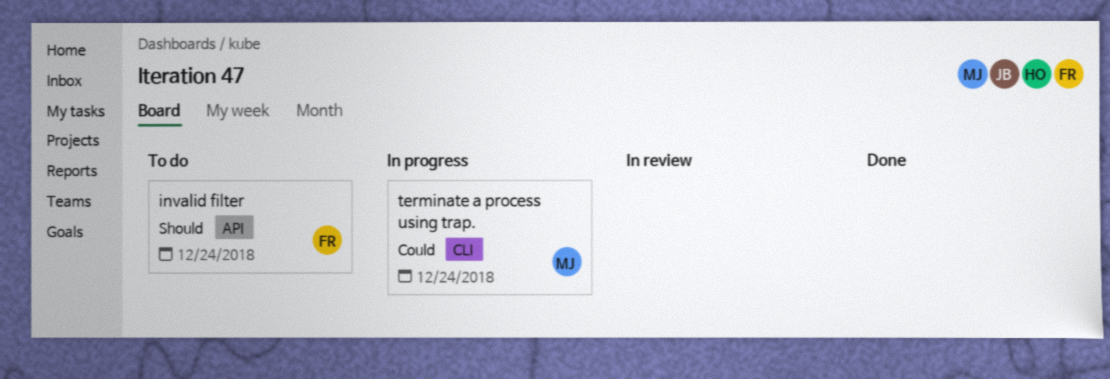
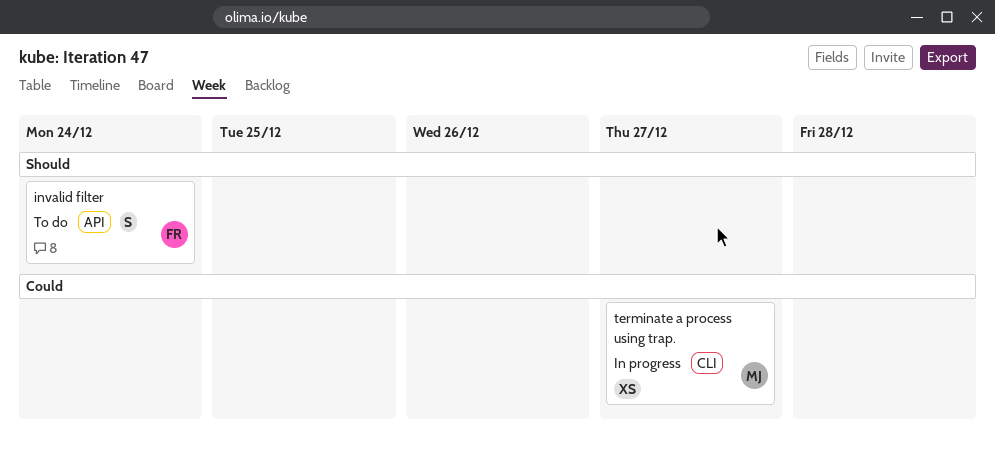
terminate a process using trap., due: Dec 24 -> Dec 27

